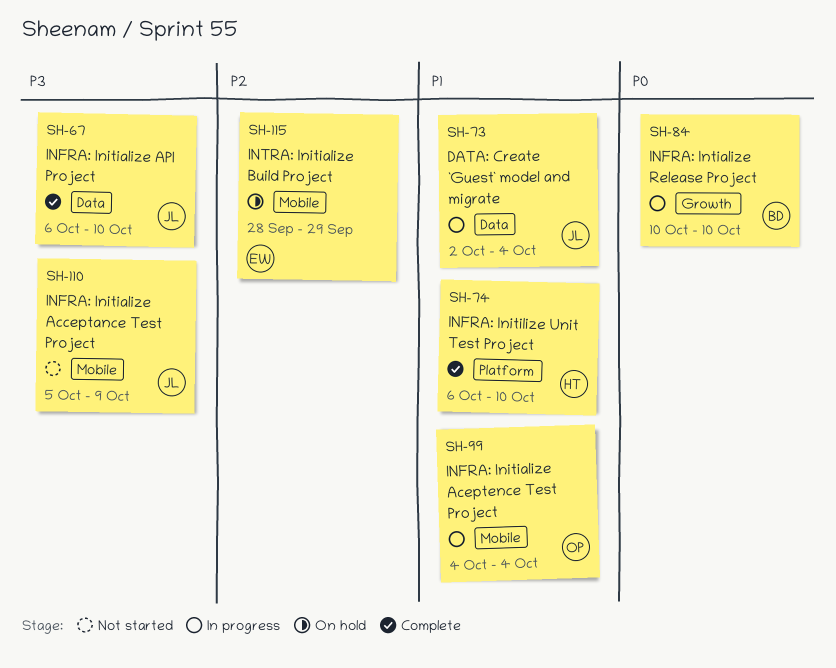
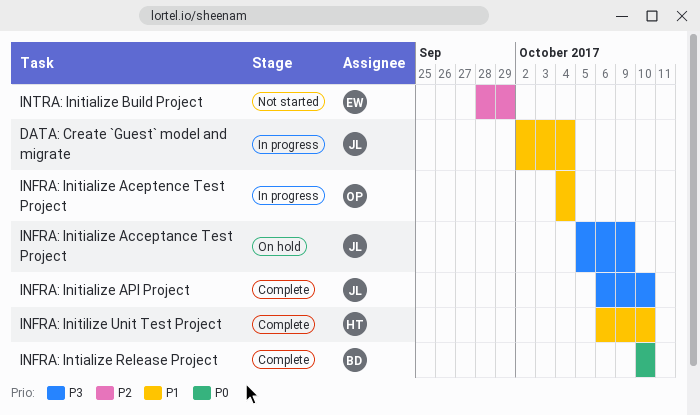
INFRA: Initialize Acceptance Test Project, status: Not started -> On hold
INFRA: Intialize Release Project, status: In progress -> Complete
INTRA: Initialize Build Project, status: On hold -> Not started

